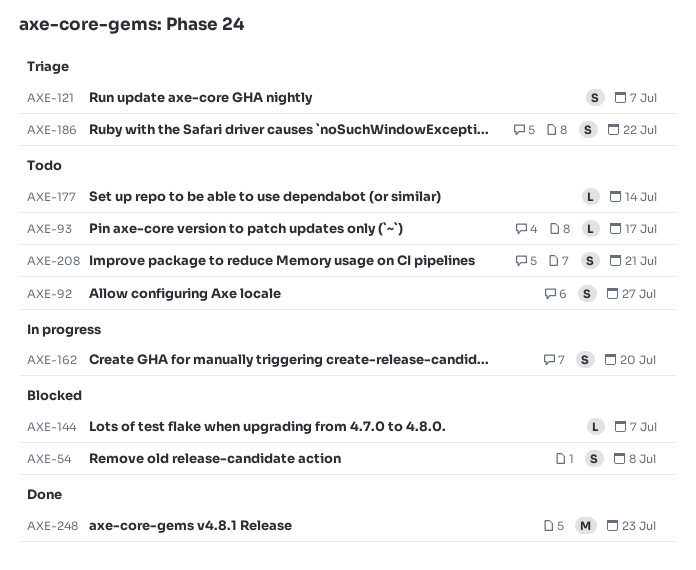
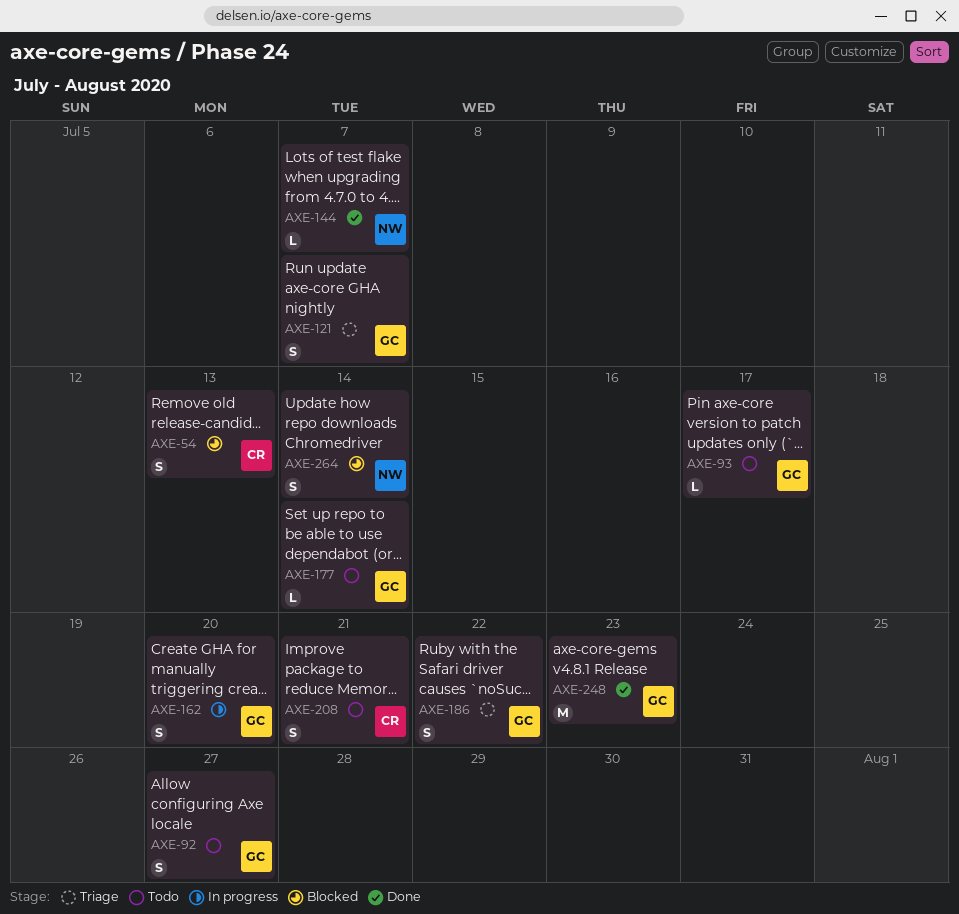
AXE-54, due: Jul 8 -> Jul 13
AXE-144, status: Blocked -> Done
AXE-264: none -> present

